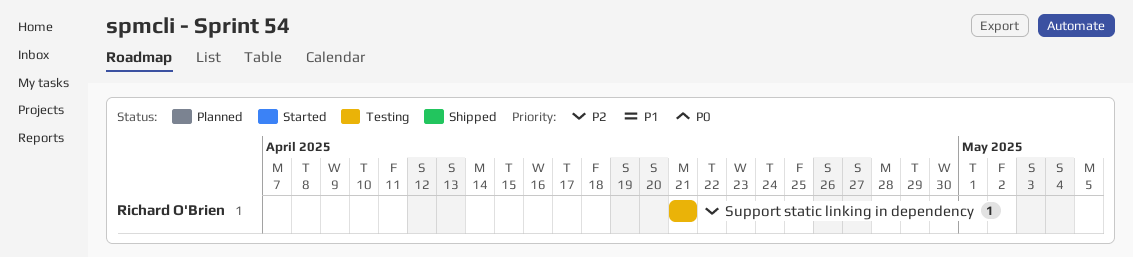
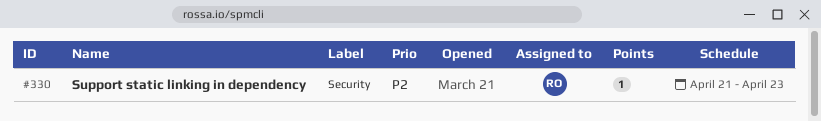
Support static linking in dependency, due: Apr 21 -> Apr 23

